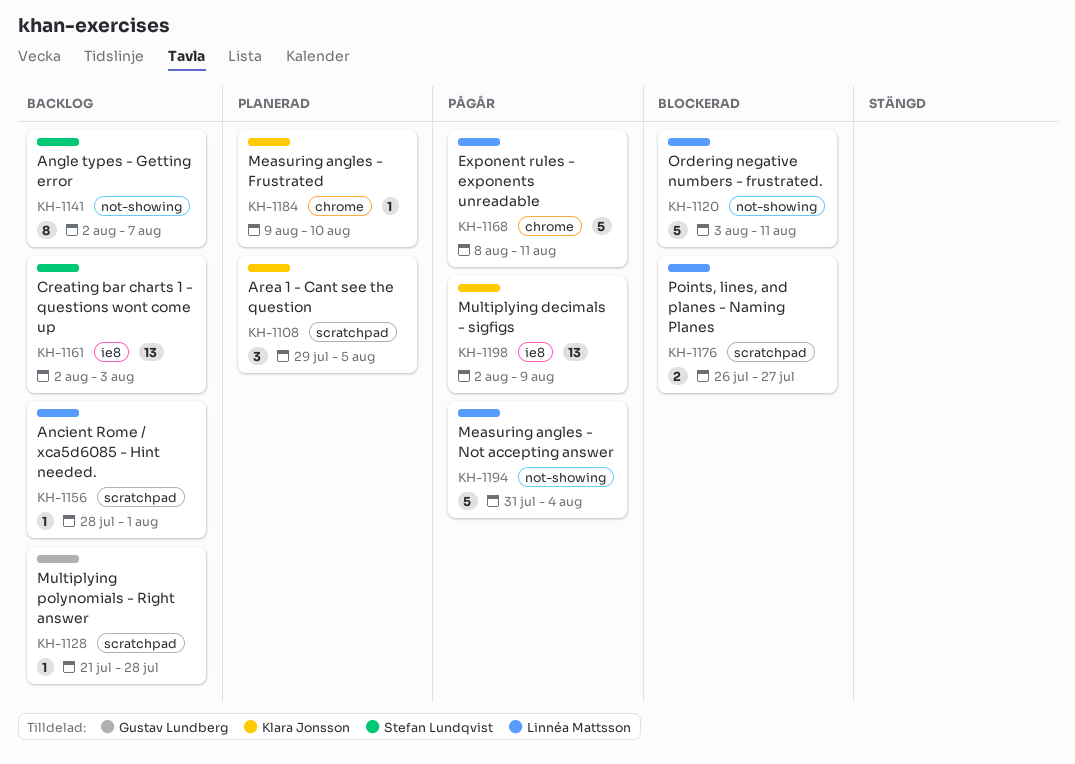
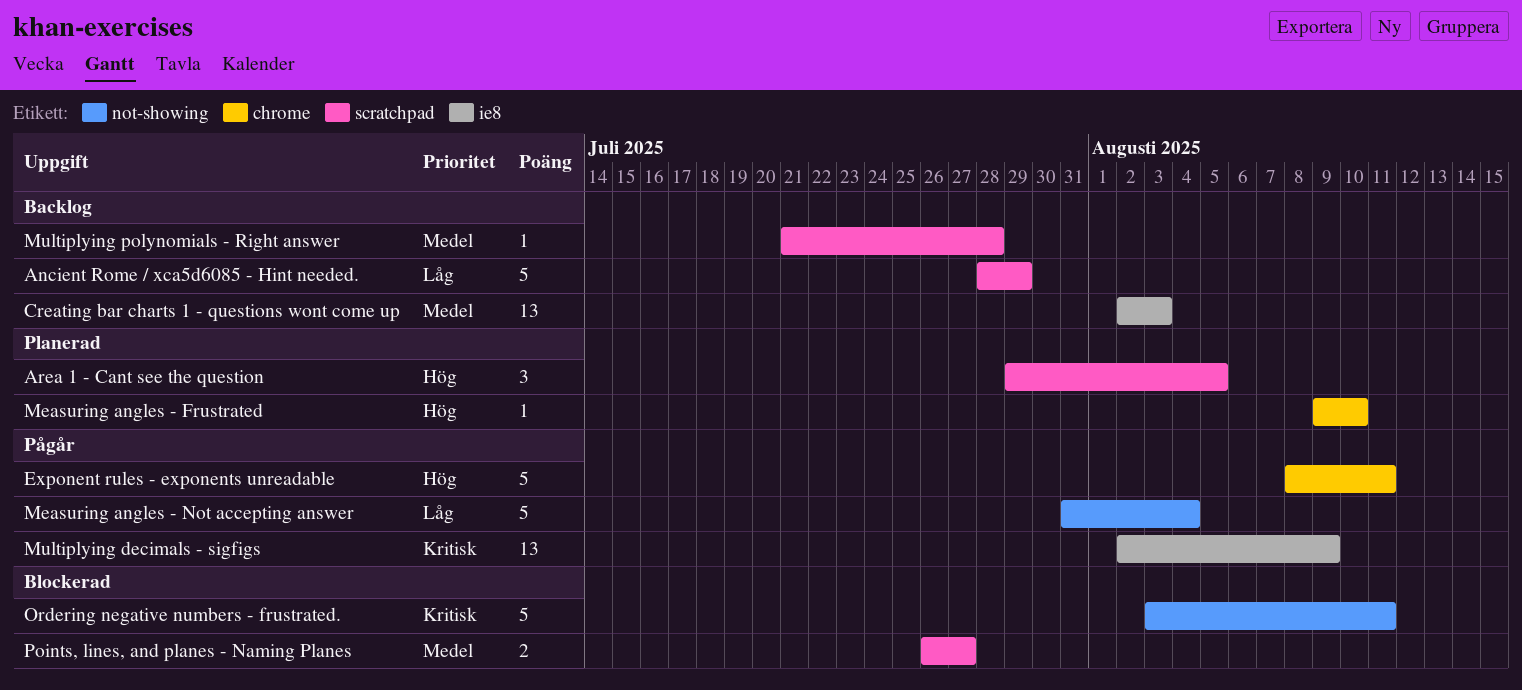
Ancient Rome / xca5d6085 - Hint needed., estimate: 1 -> 5
Ancient Rome / xca5d6085 - Hint needed., due: Aug 1 -> Jul 29
Angle types - Getting error: present -> none

